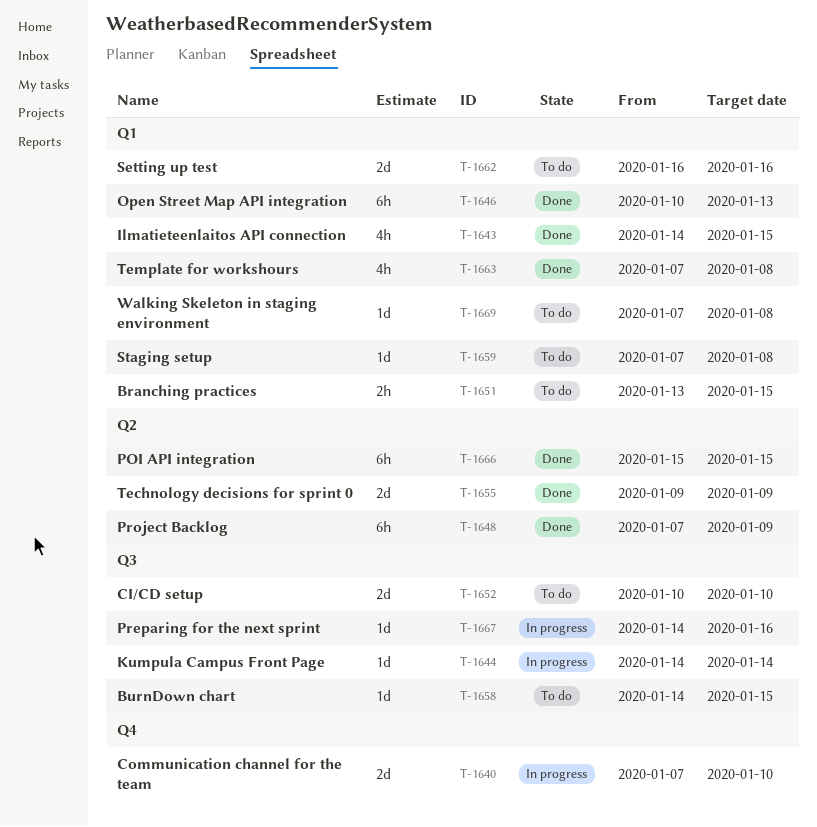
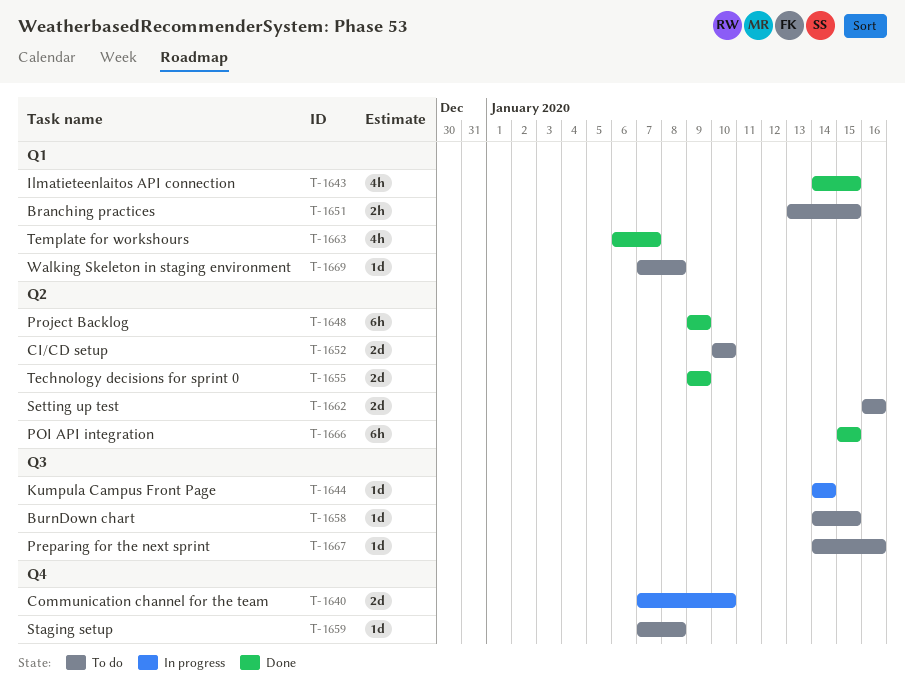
T-1646: present -> none
T-1648, start: Jan 7 -> Jan 9
T-1652, label: Q3 -> Q2
T-1659, label: Q1 -> Q4
T-1662, label: Q1 -> Q2
T-1663, start: Jan 7 -> Jan 6
T-1663, due: Jan 8 -> Jan 7
T-1667, status: In progress -> To do

